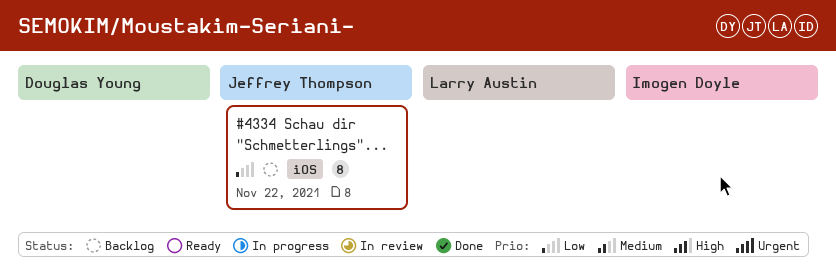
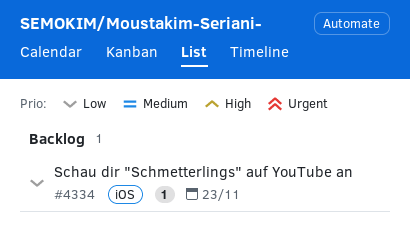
#4334, estimate: 8 -> 1
#4334, due: Nov 22 -> Nov 23

